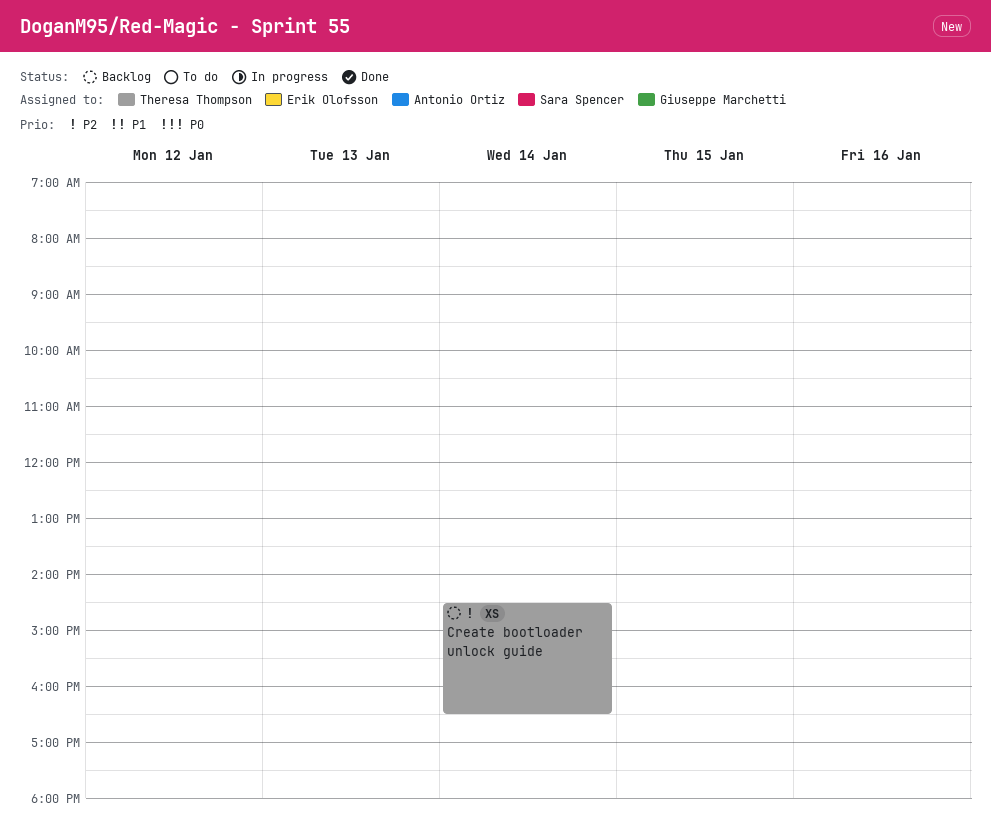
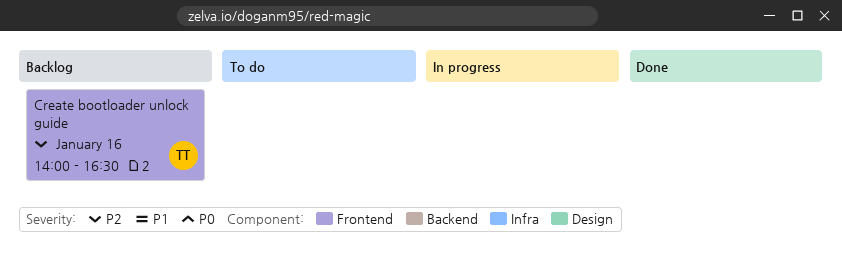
Create bootloader unlock guide, day: Jan 14 -> Jan 16
Create bootloader unlock guide, begins: 14:30 -> 14:00

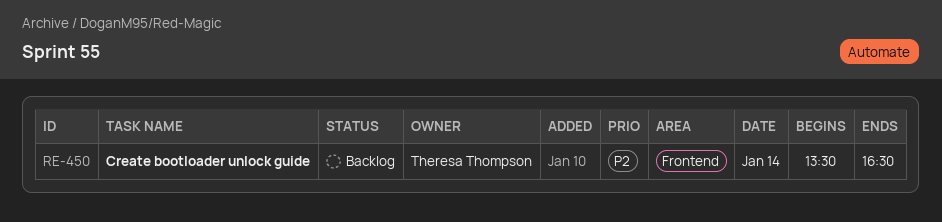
Create bootloader unlock guide, day: Jan 16 -> Jan 14
Create bootloader unlock guide, begins: 14:00 -> 13:30

